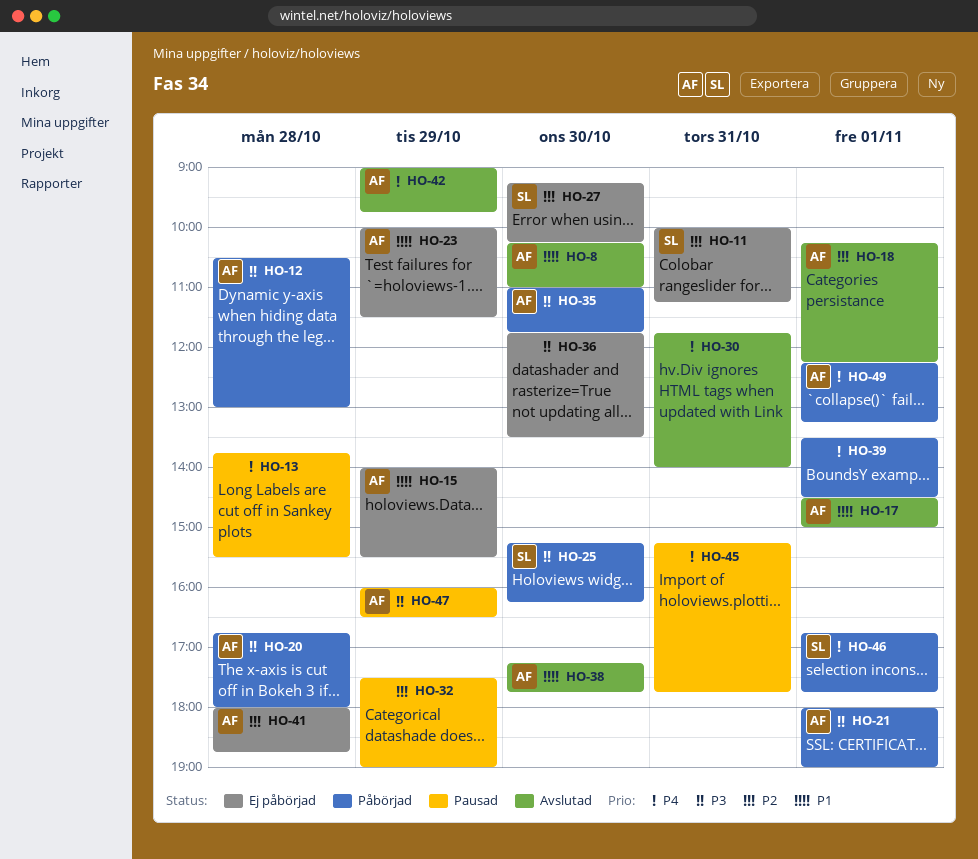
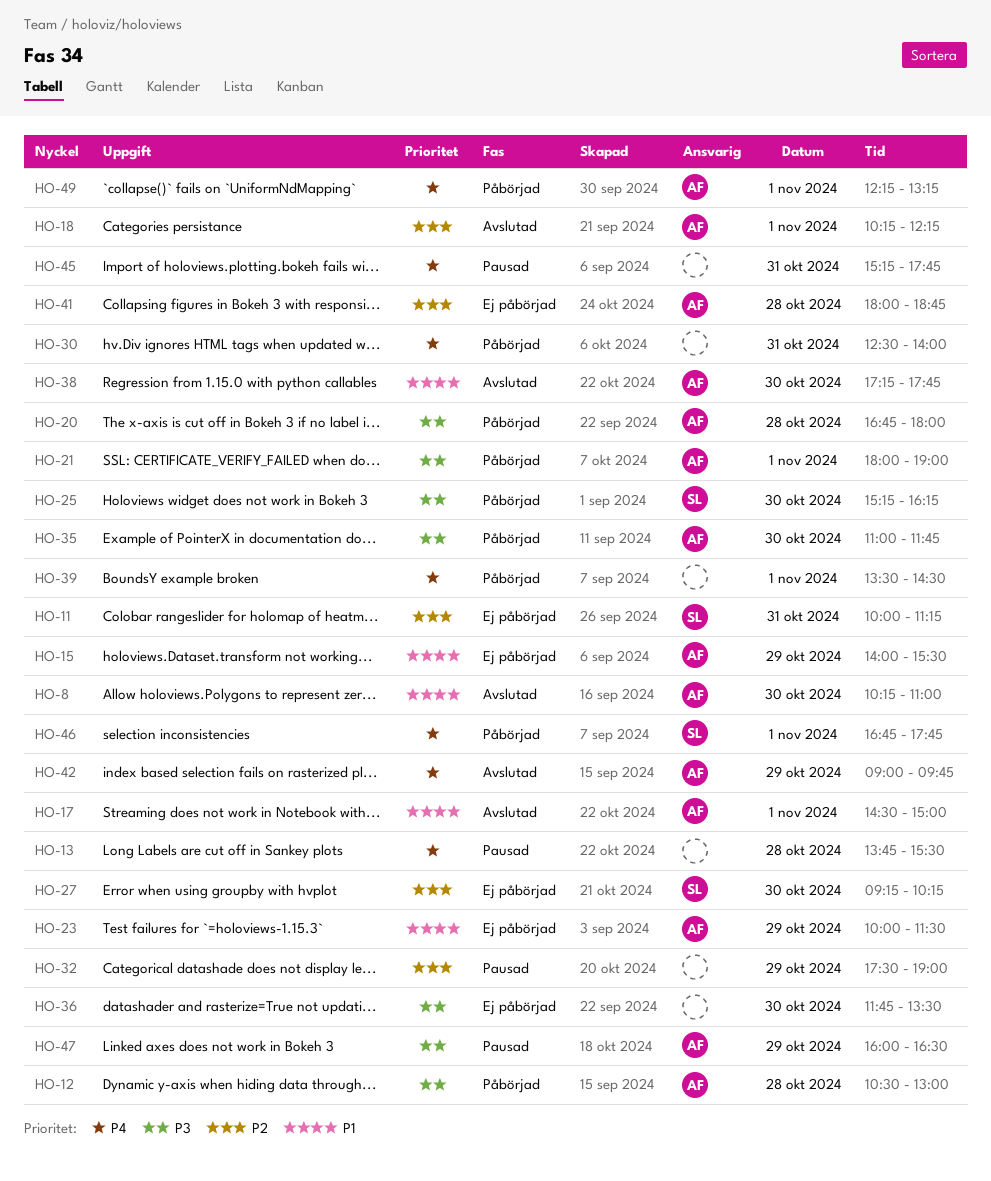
HO-30, status: Avslutad -> Påbörjad
HO-30, begins: 11:45 -> 12:30

